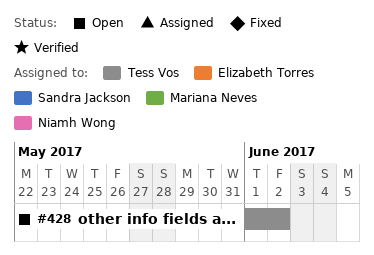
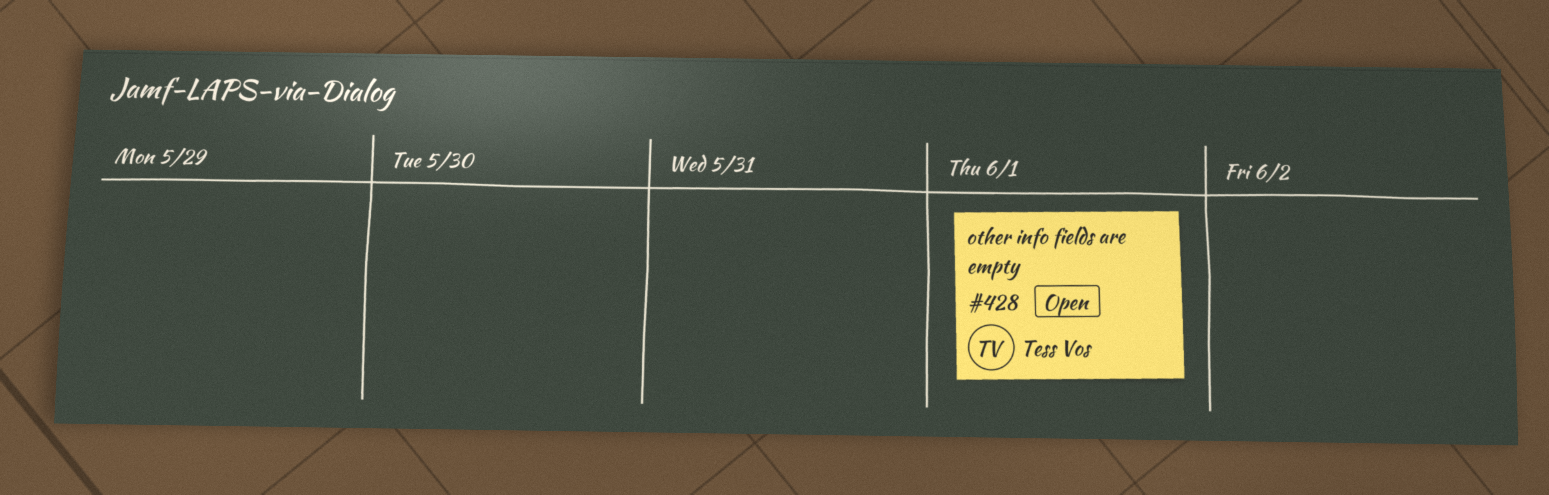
#428, due: Jun 2 -> Jun 1

